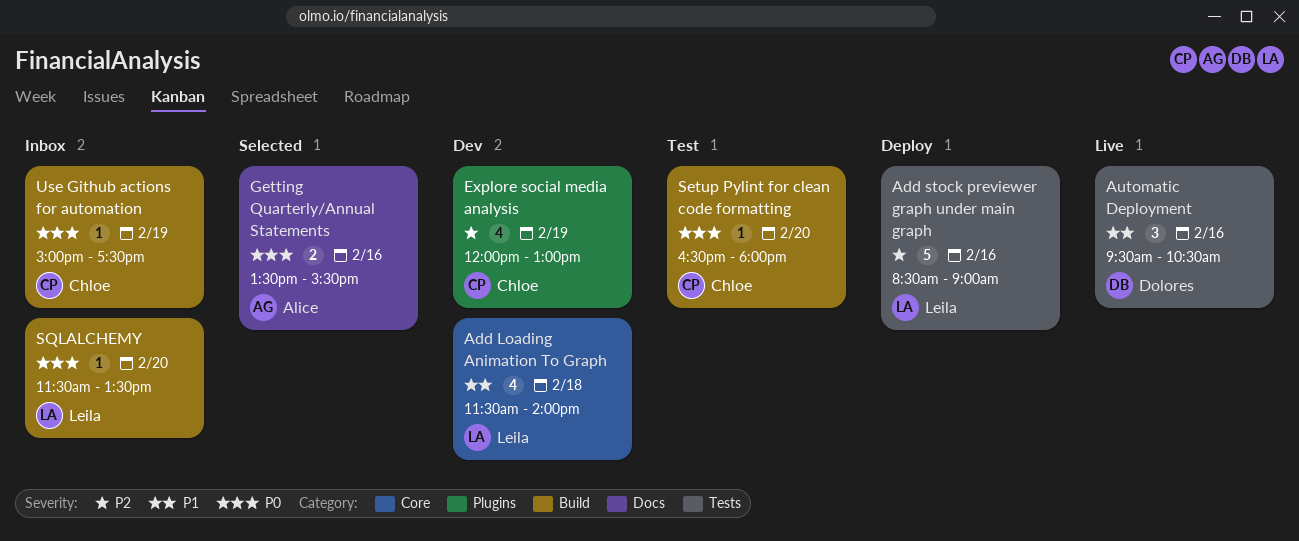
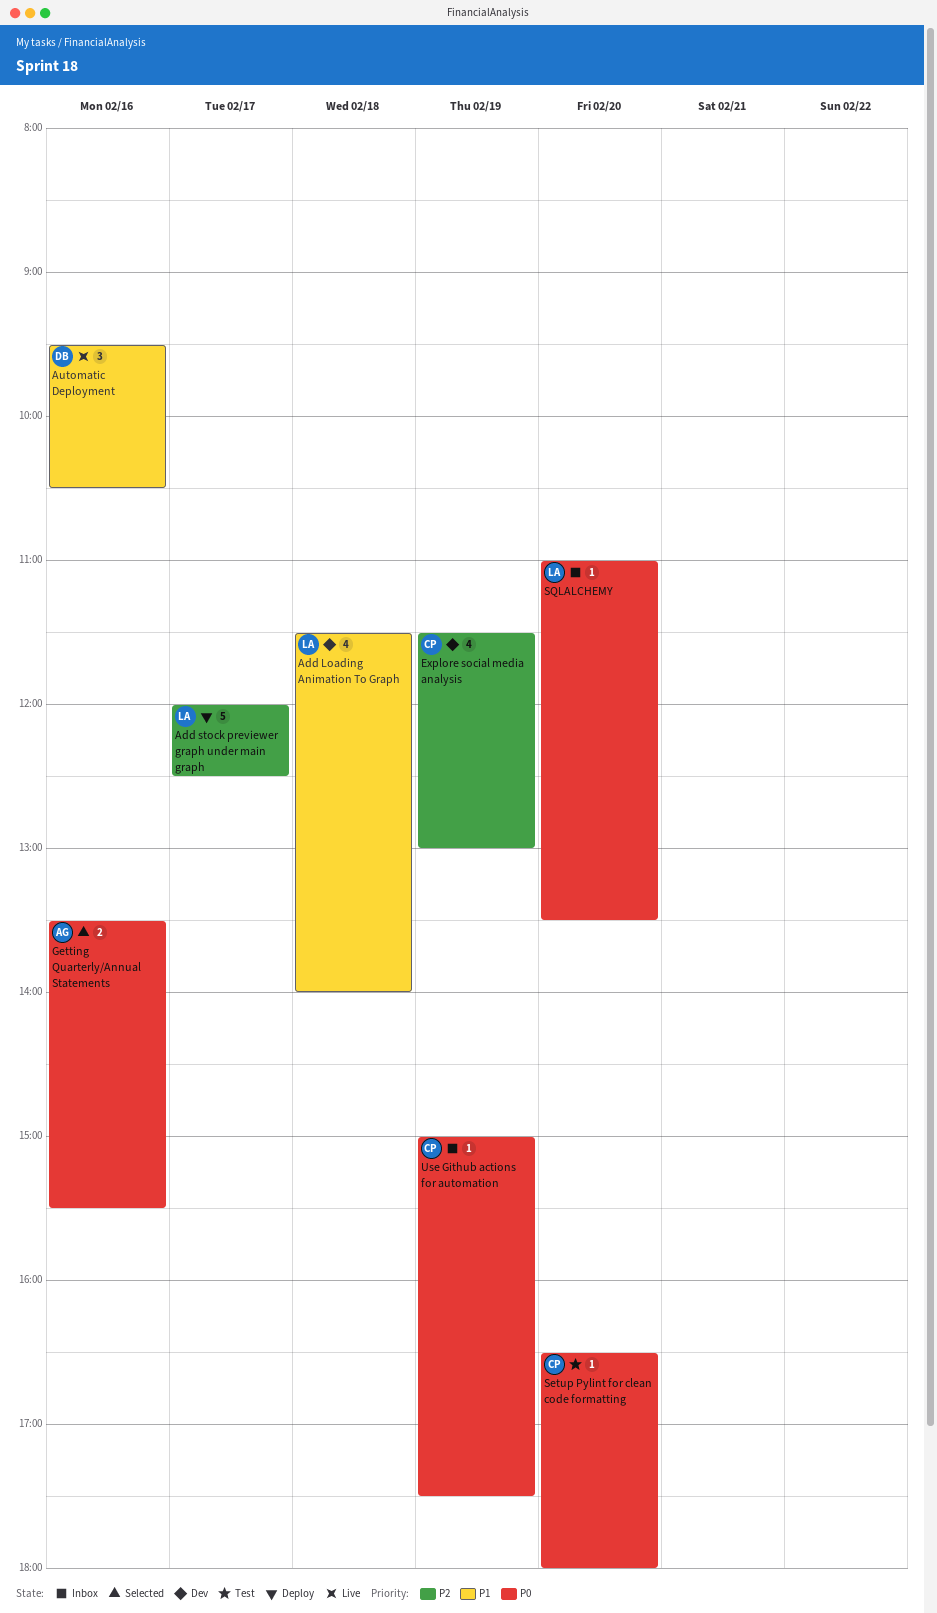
Add stock previewer graph under main graph, day: Feb 16 -> Feb 17
Add stock previewer graph under main graph, begins: 08:30 -> 12:00
Add stock previewer graph under main graph, ends: 09:00 -> 12:30
Explore social media analysis, begins: 12:00 -> 11:30
SQLALCHEMY, begins: 11:30 -> 11:00

